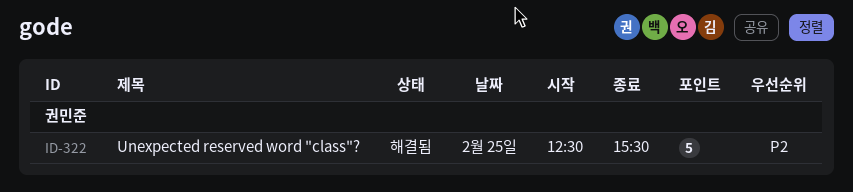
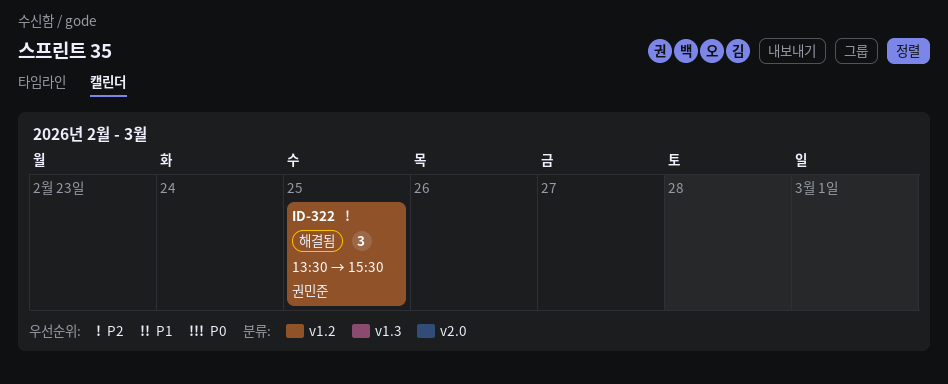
ID-322, estimate: 5 -> 3
ID-322, begins: 12:30 -> 13:30

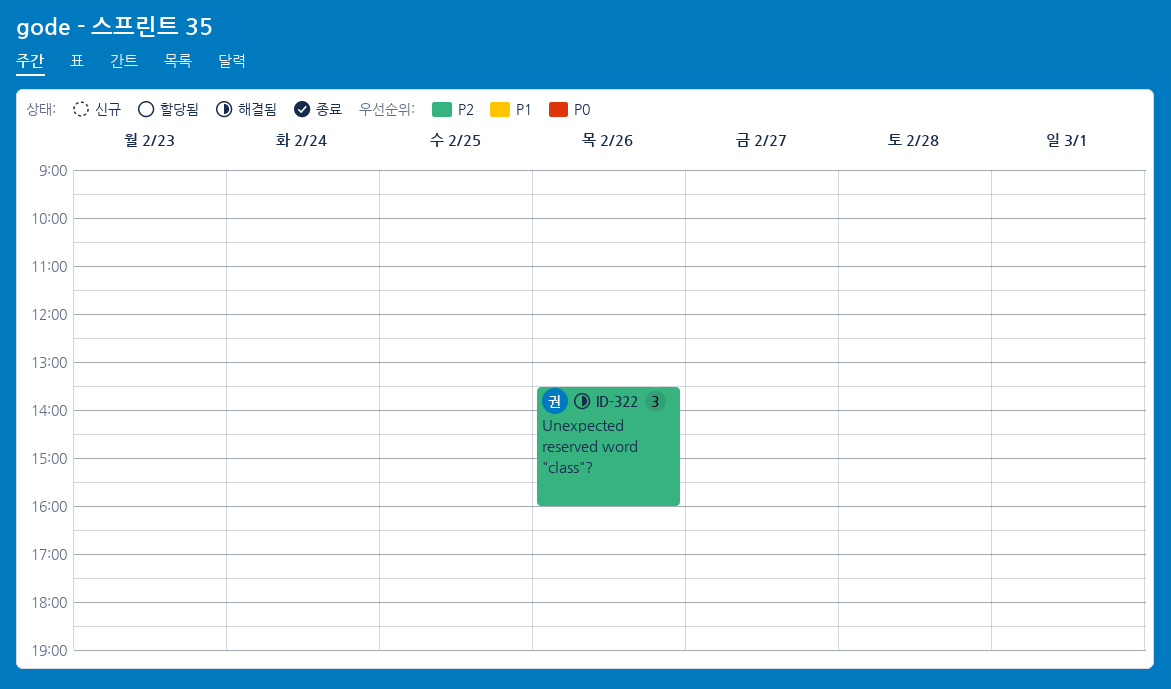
ID-322, day: Feb 25 -> Feb 26
ID-322, ends: 15:30 -> 16:00

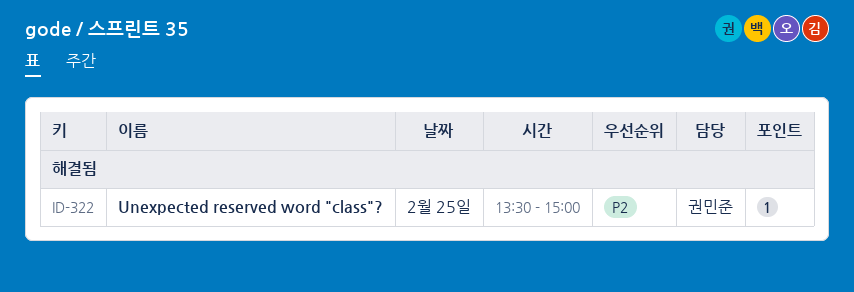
ID-322, estimate: 3 -> 1
ID-322, day: Feb 26 -> Feb 25
ID-322, ends: 16:00 -> 15:00

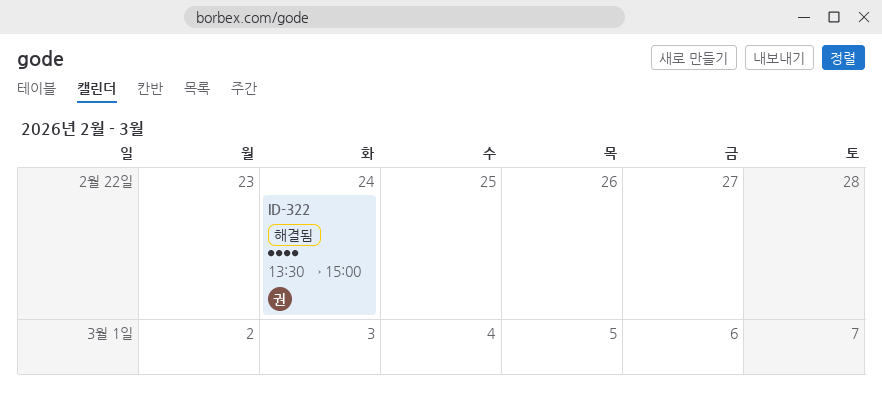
ID-322, estimate: 1 -> 4
ID-322, day: Feb 25 -> Feb 24

